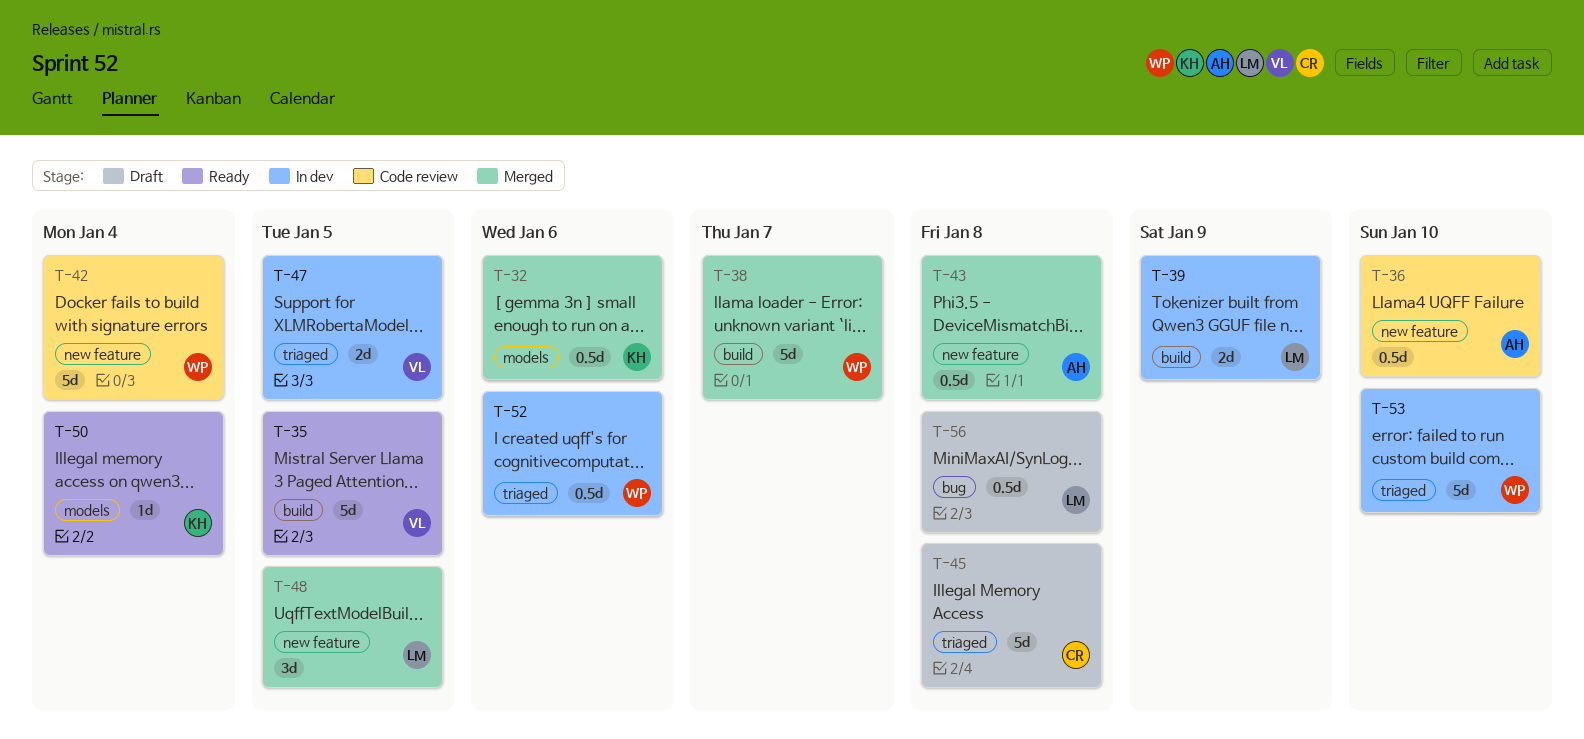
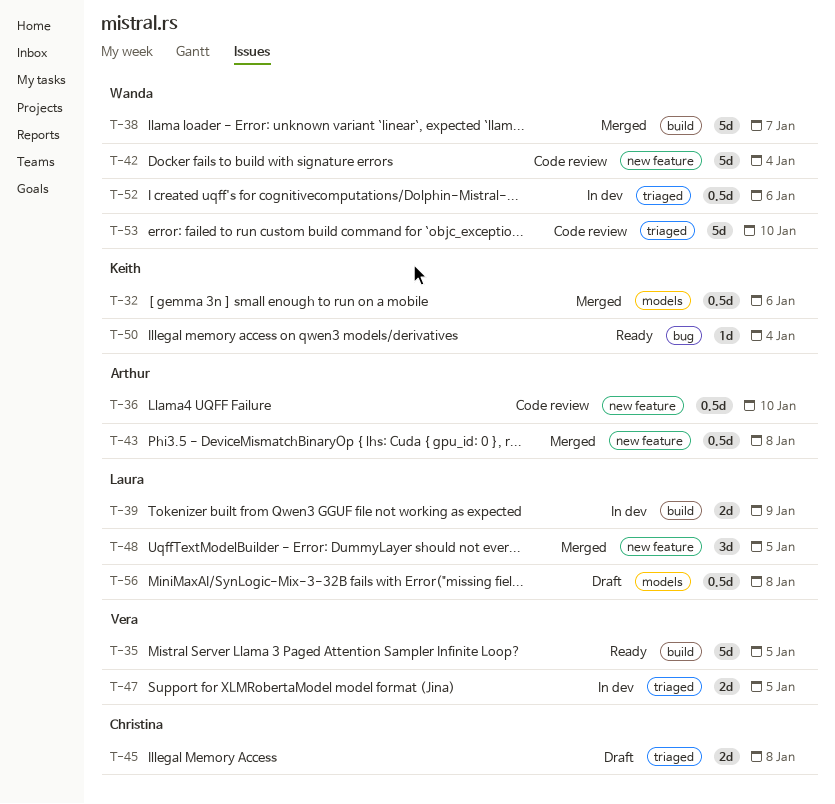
T-45, estimate: 5d -> 2d
T-50, label: models -> bug
T-53, status: In dev -> Code review
T-56, label: bug -> models

